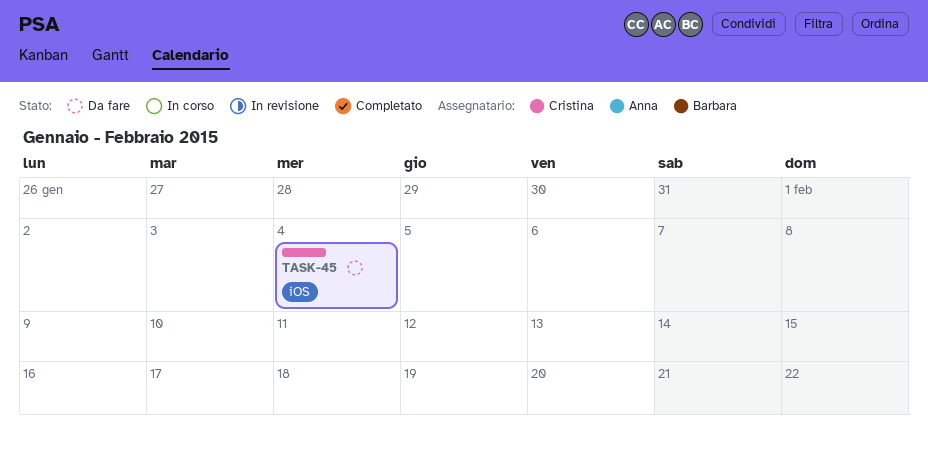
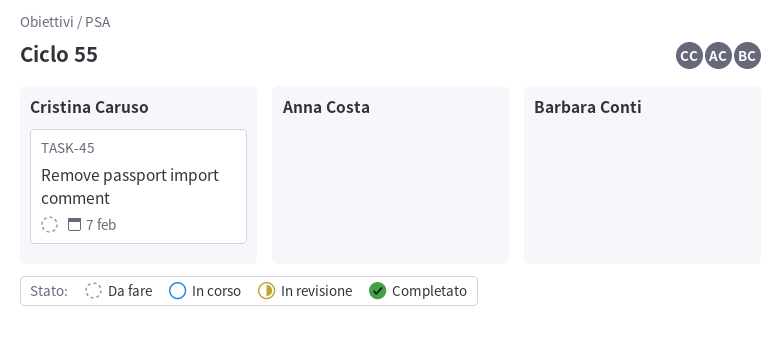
TASK-45, due: Feb 4 -> Feb 7

